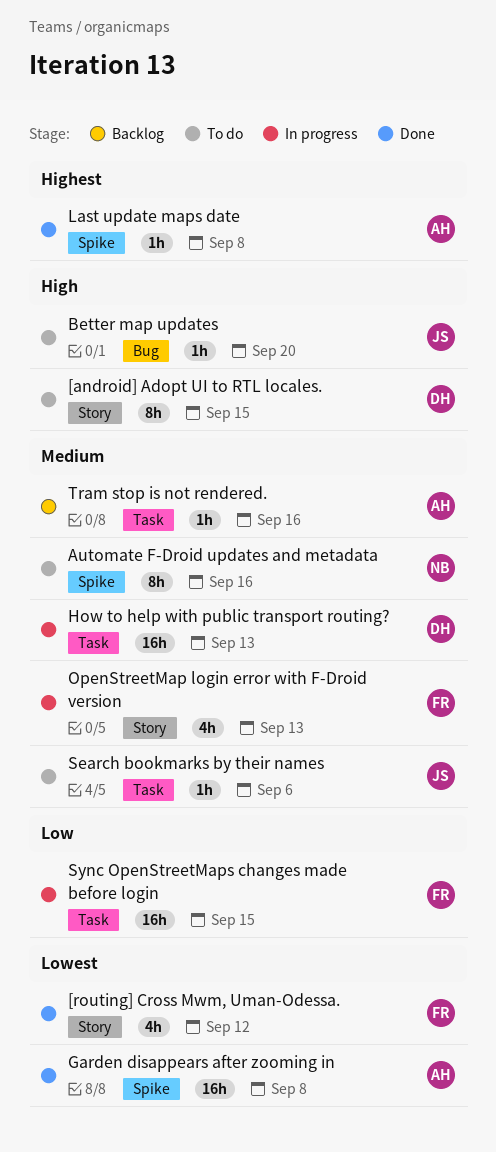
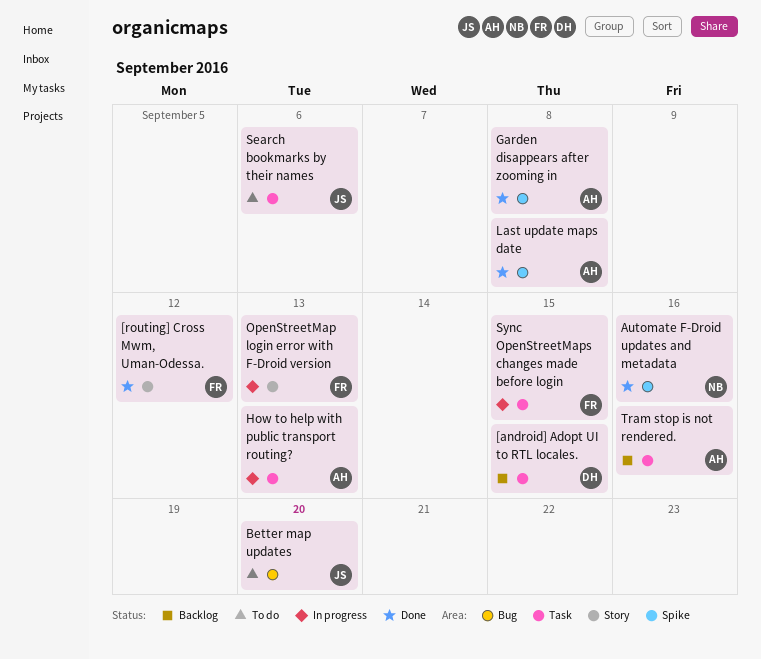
[android] Adopt UI to RTL locales., status: To do -> Backlog
[android] Adopt UI to RTL locales., label: Story -> Task
Automate F-Droid updates and metadata, status: To do -> Done
How to help with public transport routing?, owner: DH -> AH

